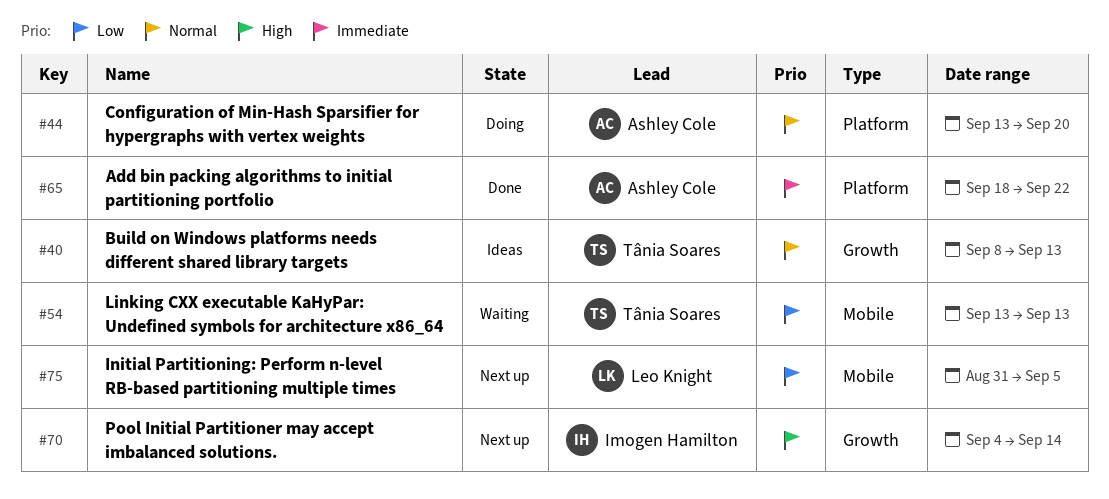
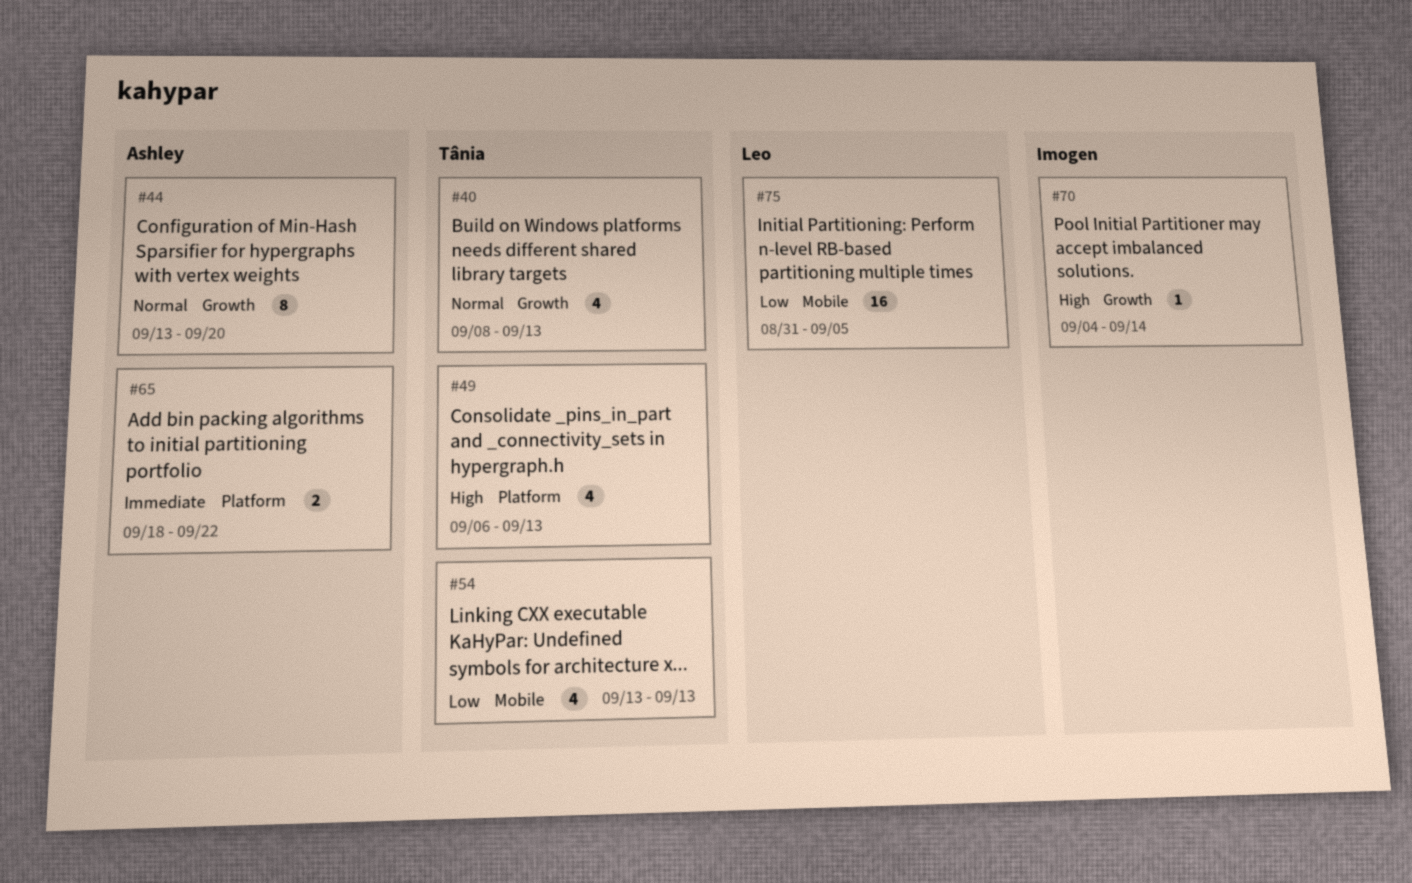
#44, label: Platform -> Growth
#49: none -> present

